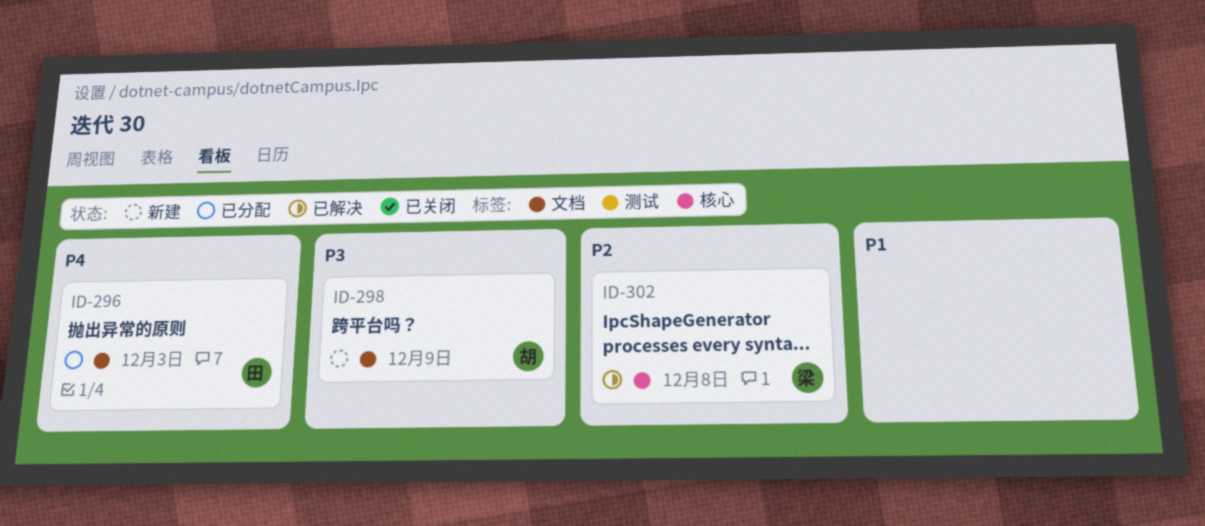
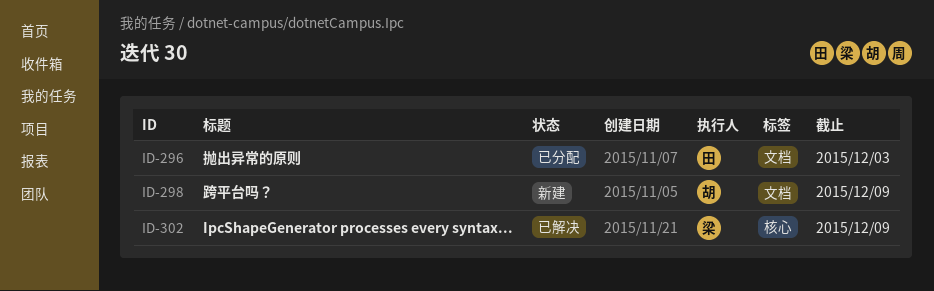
ID-302, due: Dec 8 -> Dec 9

